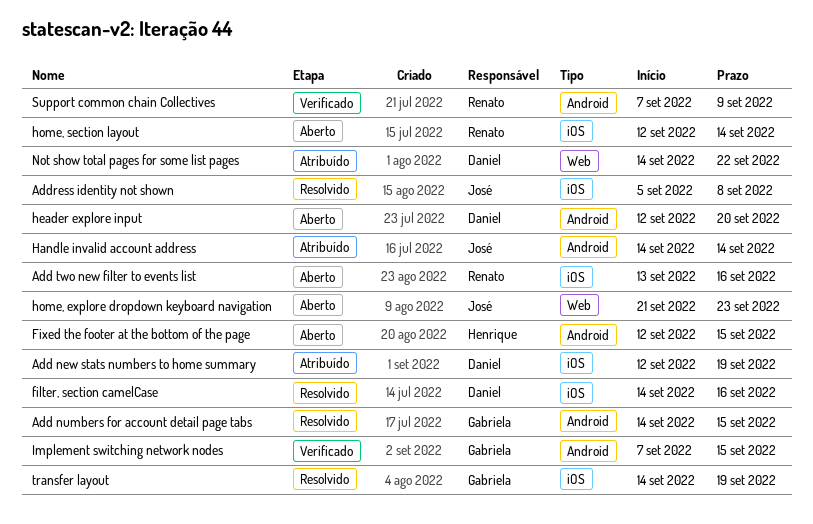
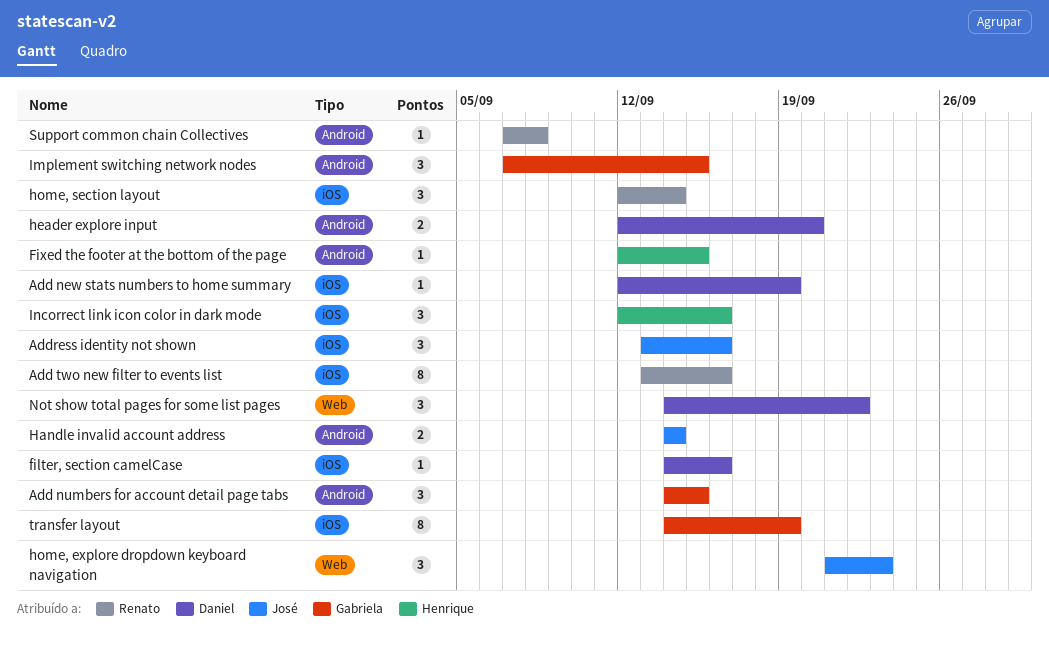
Address identity not shown, start: Sep 5 -> Sep 13
Address identity not shown, due: Sep 8 -> Sep 16
Incorrect link icon color in dark mode: none -> present
Support common chain Collectives, due: Sep 9 -> Sep 8

